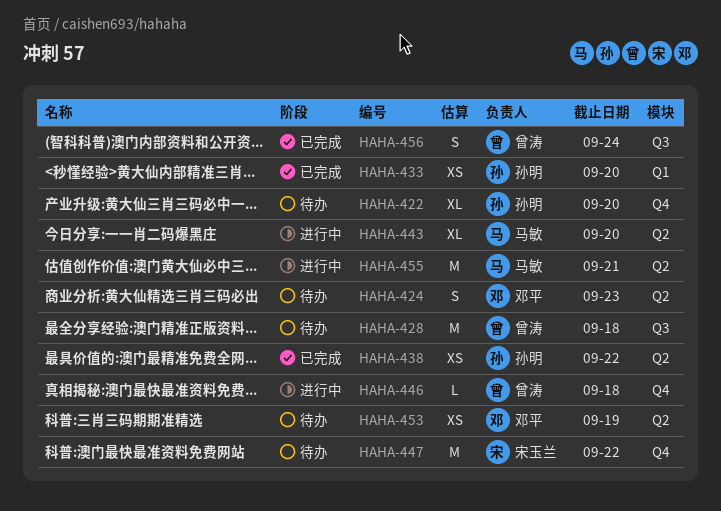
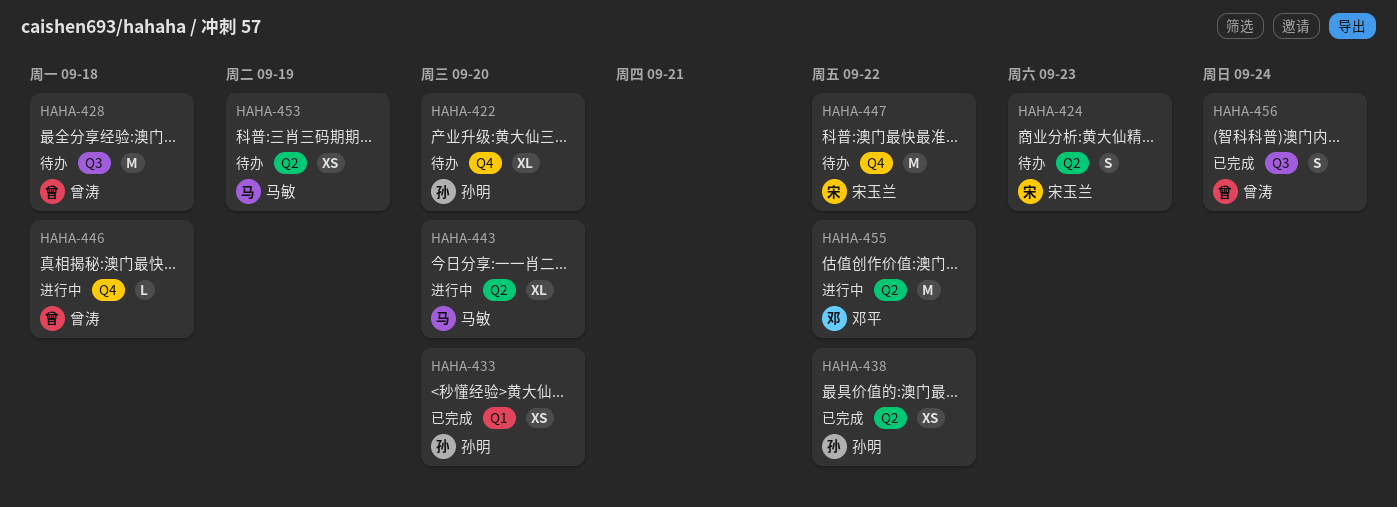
HAHA-424, owner: 邓平 -> 宋玉兰
HAHA-453, owner: 邓平 -> 马敏
HAHA-455, owner: 马敏 -> 邓平
HAHA-455, due: Sep 21 -> Sep 22

